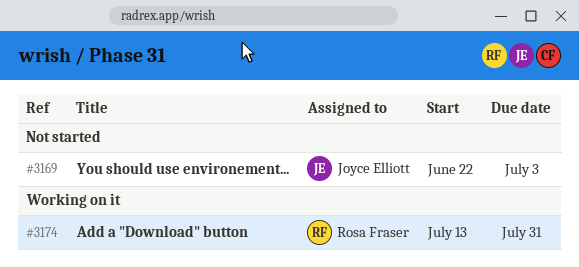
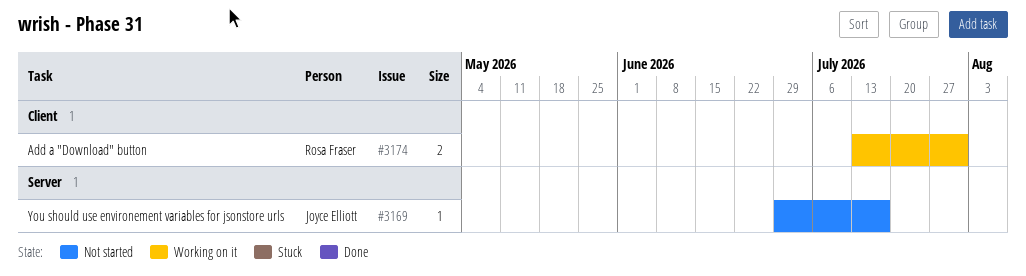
#3169, start: Jun 22 -> Jun 29
#3169, due: Jul 3 -> Jul 17

